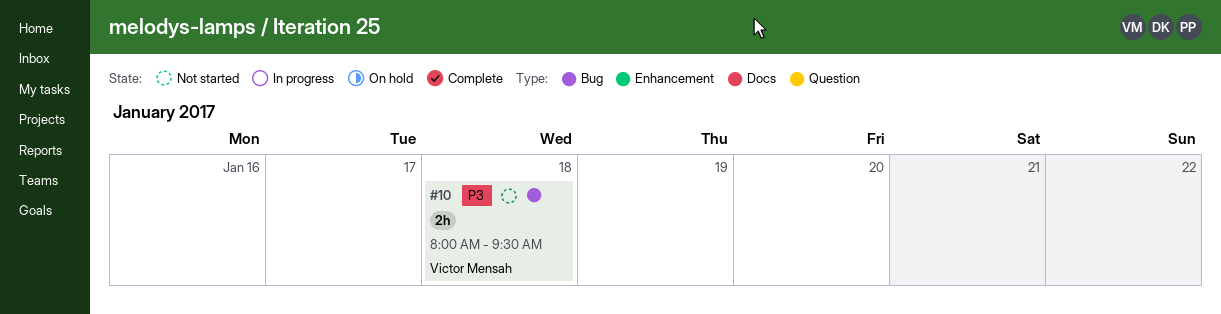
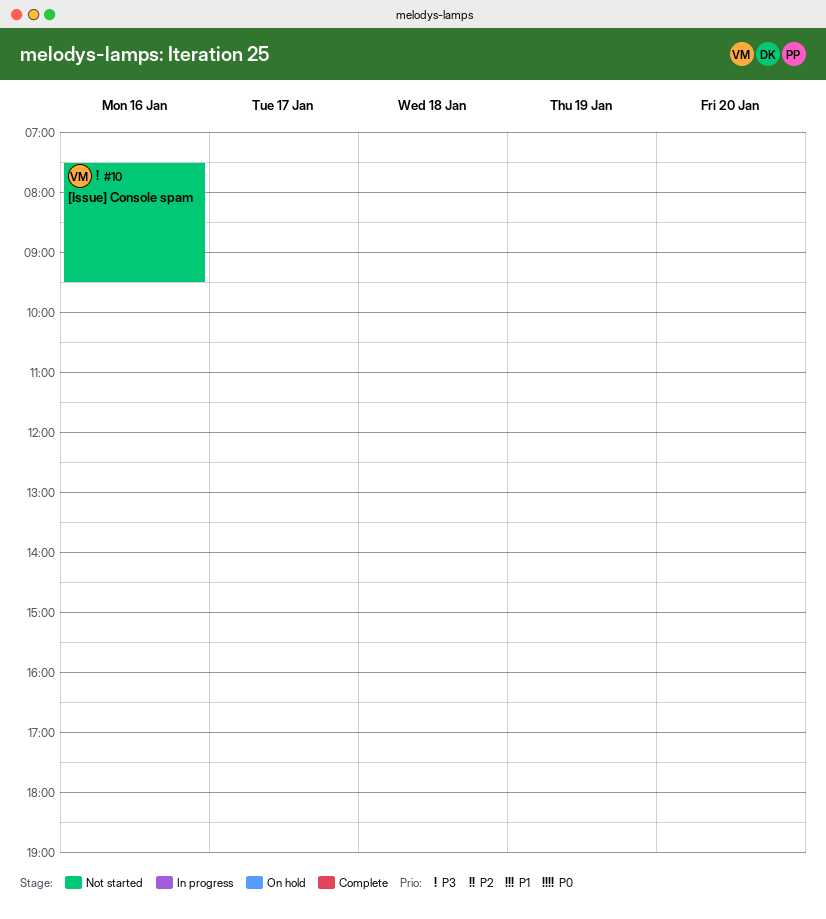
#10, day: Jan 18 -> Jan 16
#10, begins: 08:00 -> 07:30

